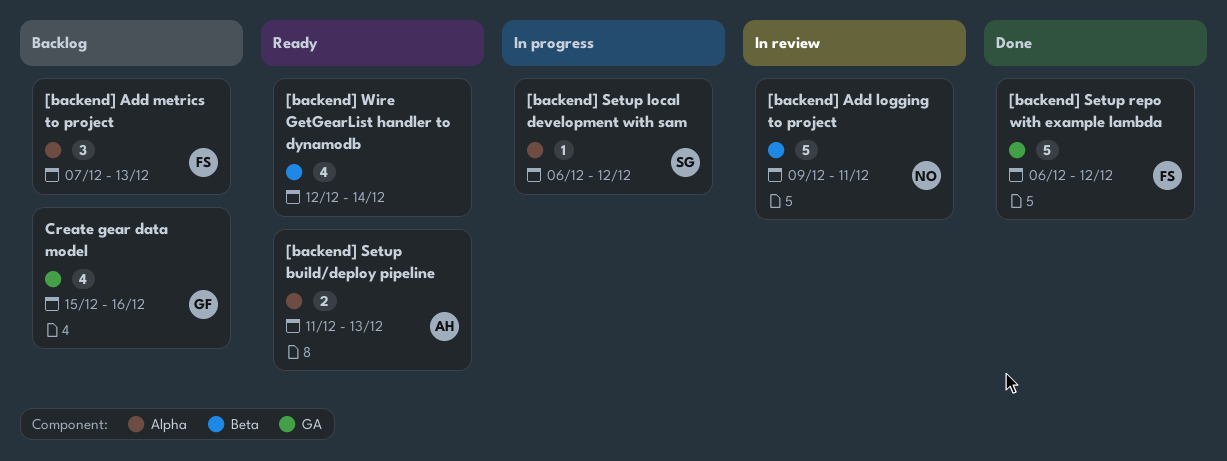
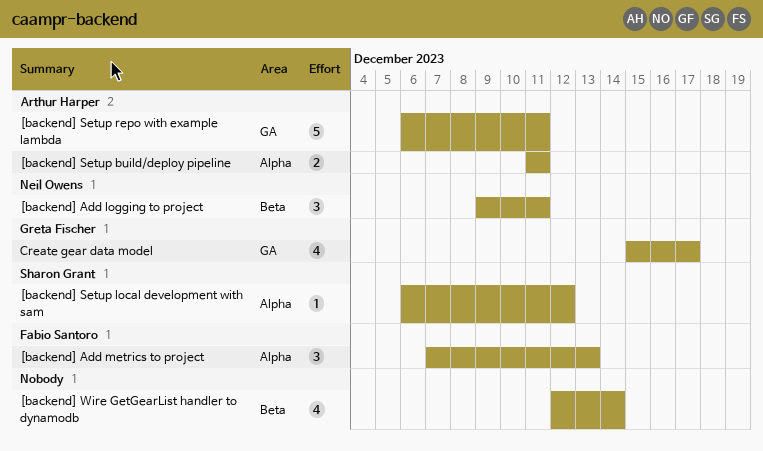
[backend] Add logging to project, estimate: 5 -> 3
[backend] Setup build/deploy pipeline, due: Dec 13 -> Dec 11
[backend] Setup repo with example lambda, owner: Fabio Santoro -> Arthur Harper
[backend] Setup repo with example lambda, due: Dec 12 -> Dec 11
Create gear data model, due: Dec 16 -> Dec 17

